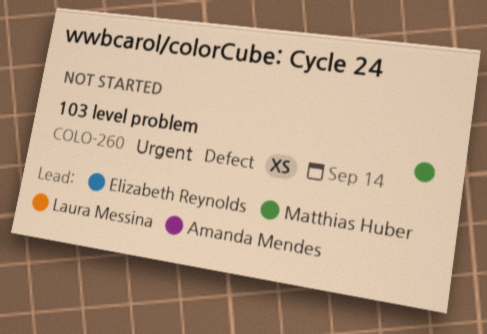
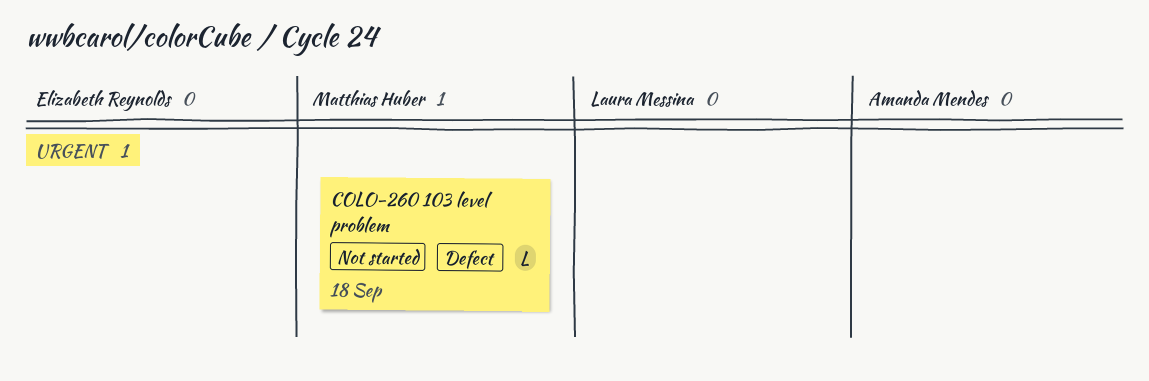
COLO-260, estimate: XS -> L
COLO-260, due: Sep 14 -> Sep 18

